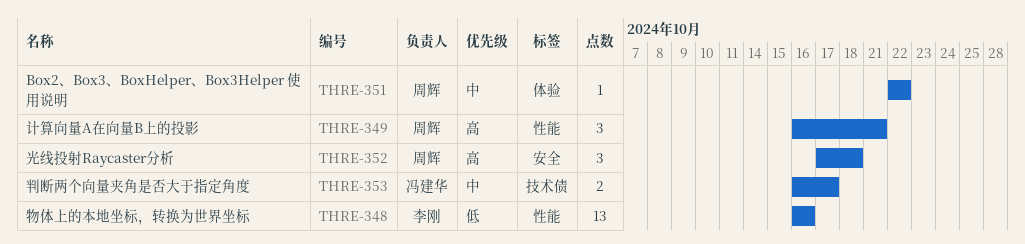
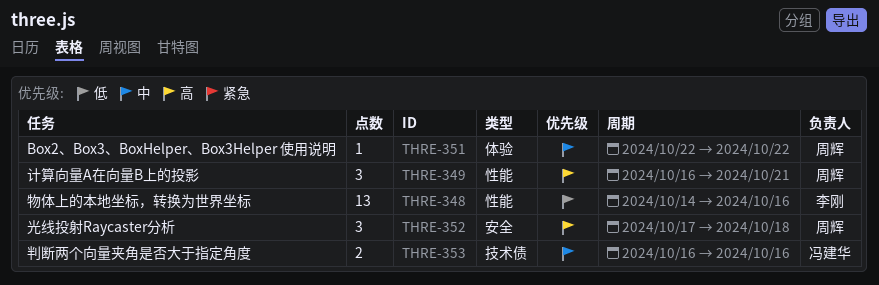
THRE-348, start: Oct 16 -> Oct 14
THRE-353, due: Oct 17 -> Oct 16

